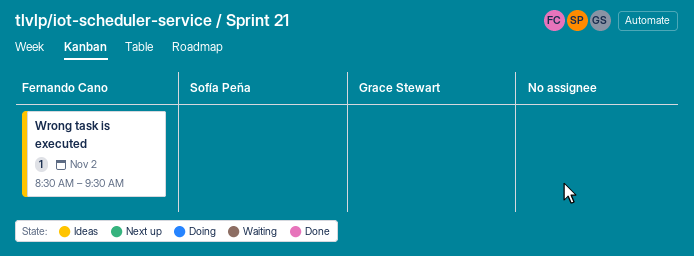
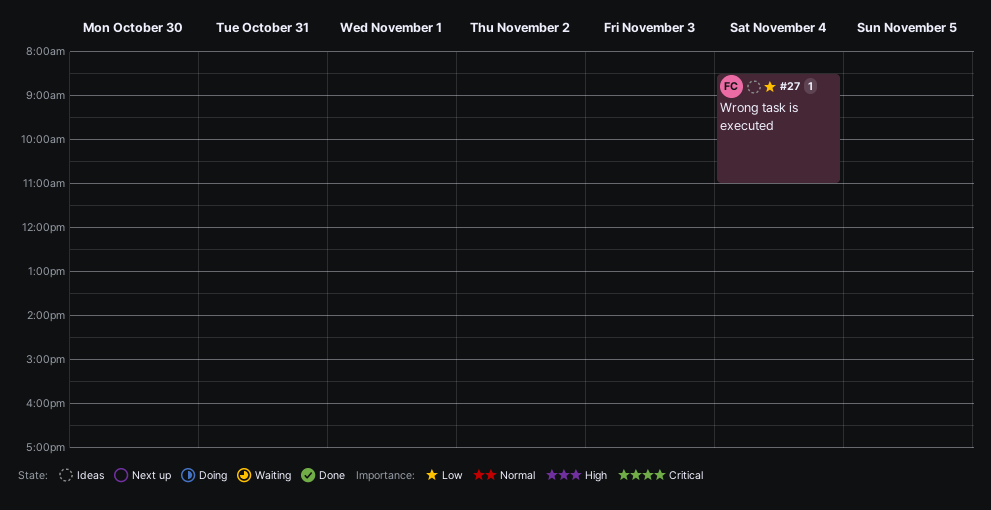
Wrong task is executed, day: Nov 2 -> Nov 4
Wrong task is executed, ends: 09:30 -> 11:00

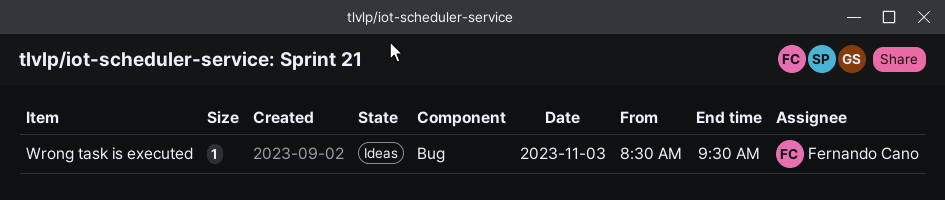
Wrong task is executed, day: Nov 4 -> Nov 3
Wrong task is executed, ends: 11:00 -> 09:30

